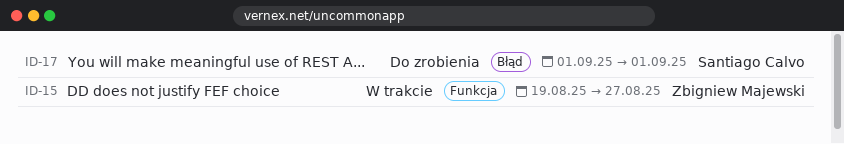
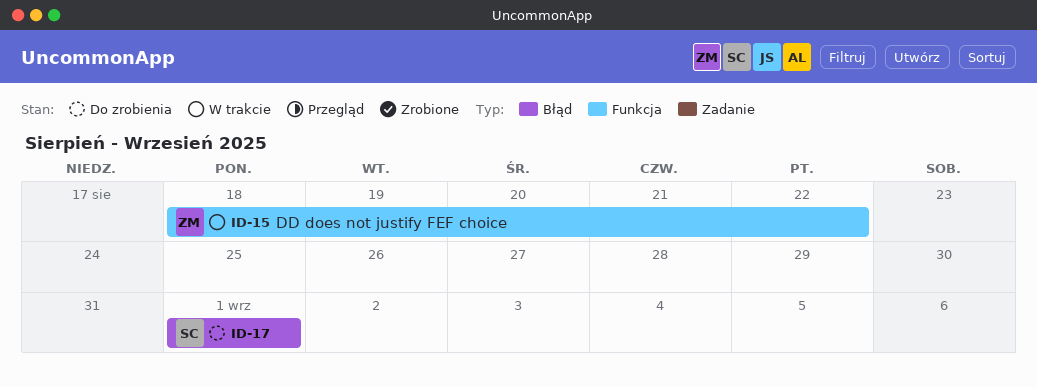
ID-15, start: Aug 19 -> Aug 18
ID-15, due: Aug 27 -> Aug 22

